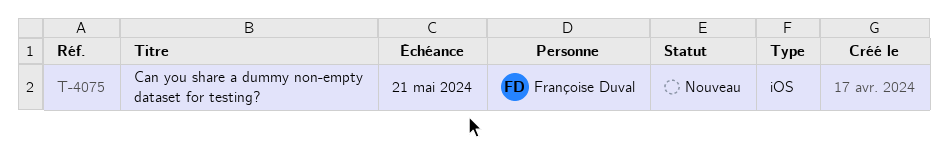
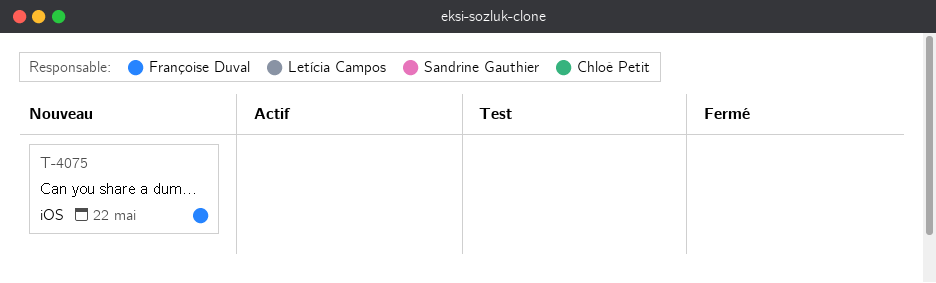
T-4075, due: May 21 -> May 22

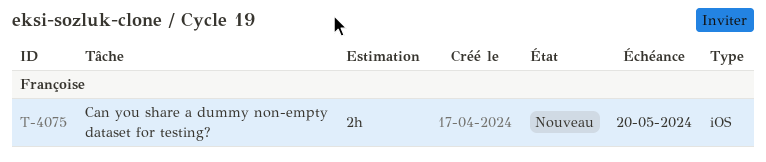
T-4075, due: May 22 -> May 20

